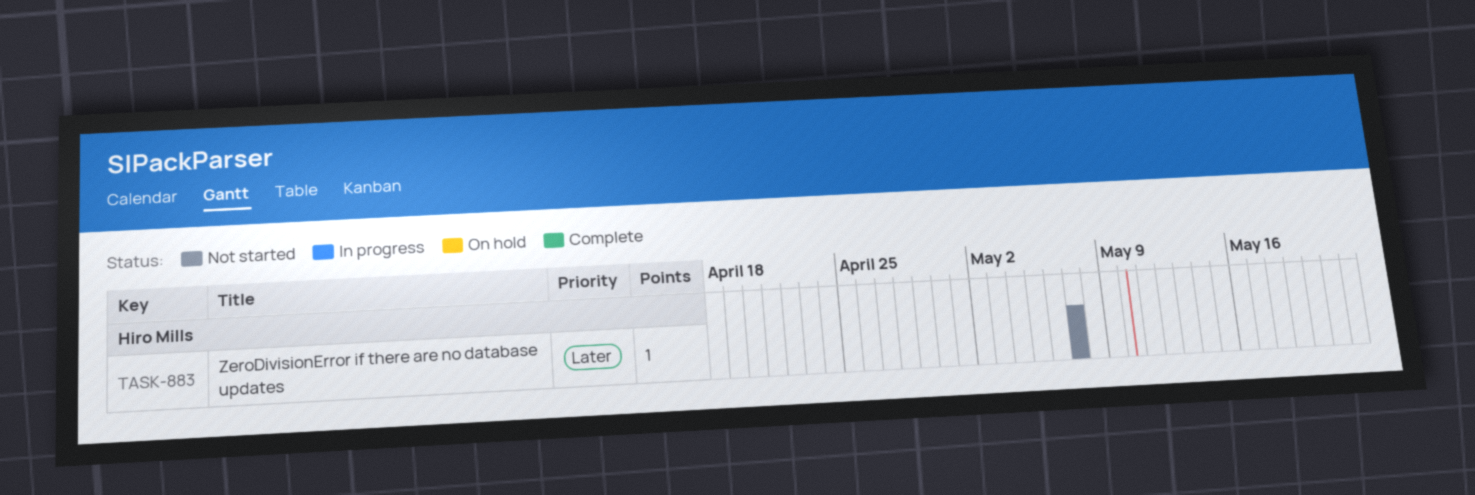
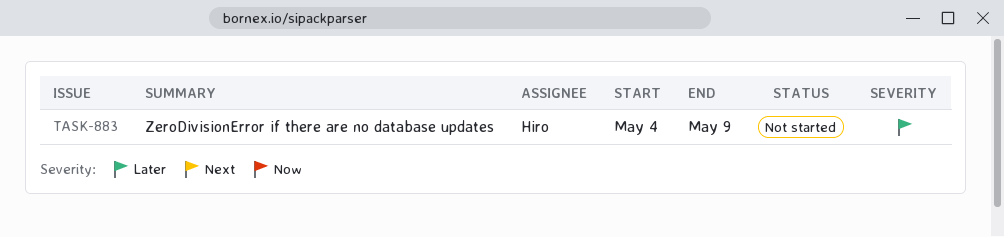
TASK-883, start: May 7 -> May 4
TASK-883, due: May 7 -> May 9

